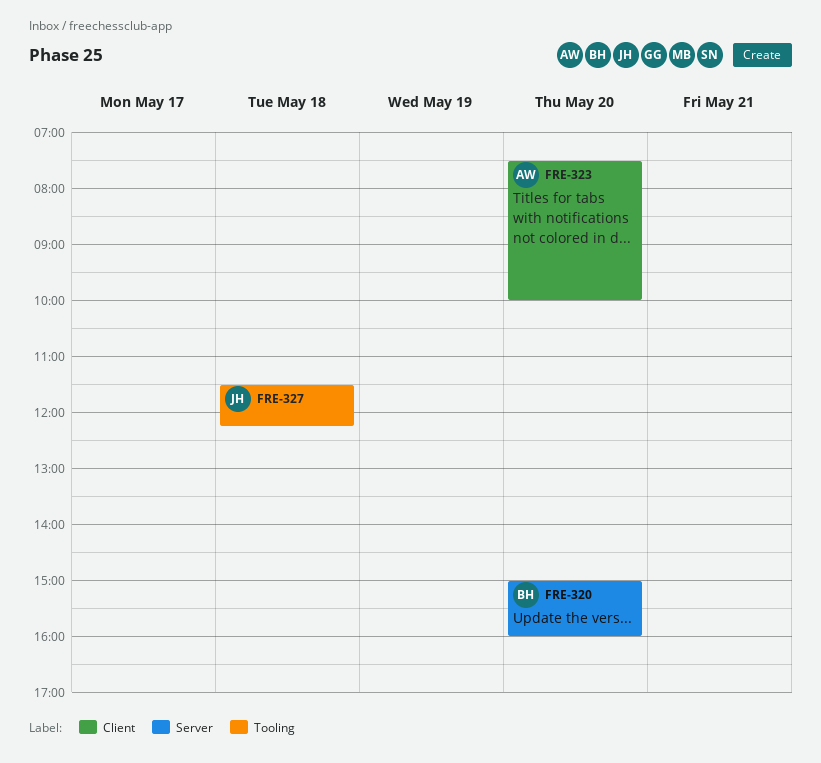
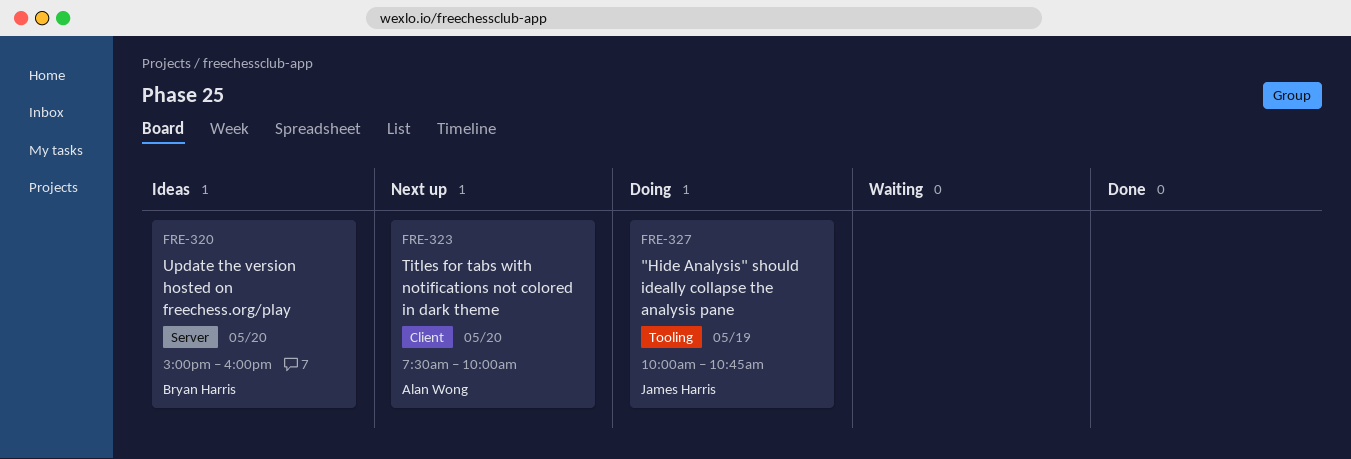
FRE-327, day: May 18 -> May 19
FRE-327, begins: 11:30 -> 10:00
FRE-327, ends: 12:15 -> 10:45

